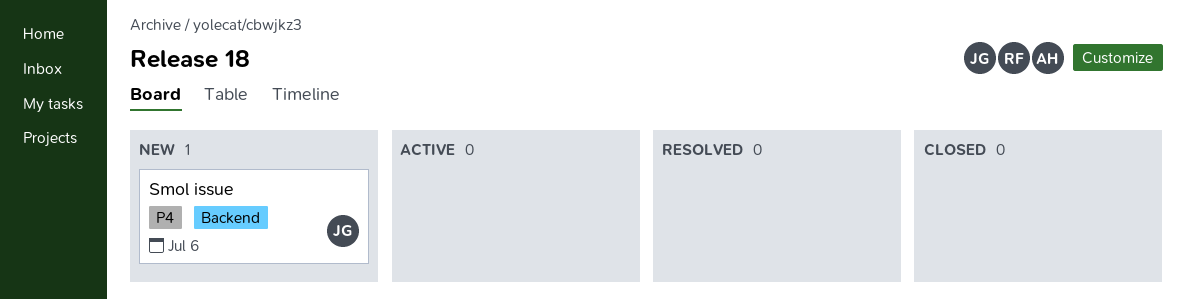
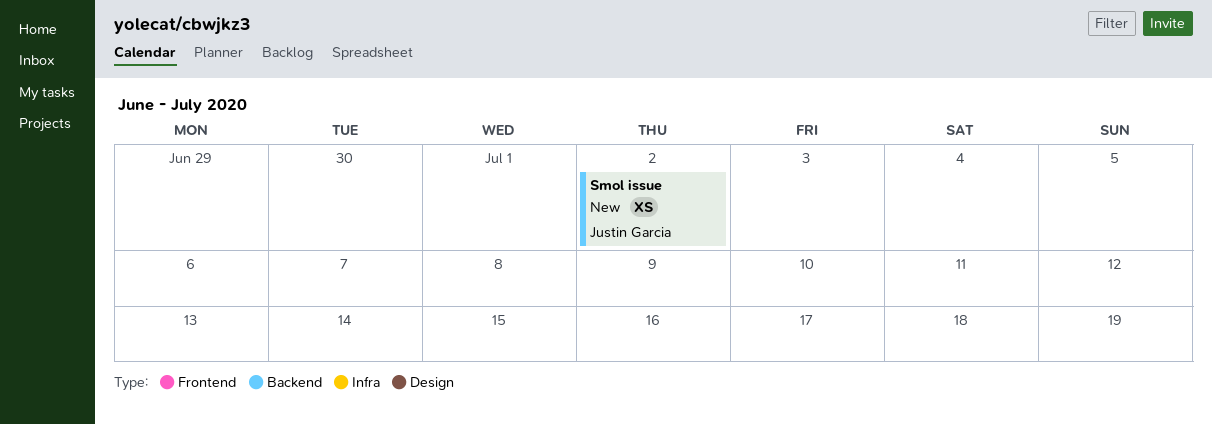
Smol issue, due: Jul 6 -> Jul 2

